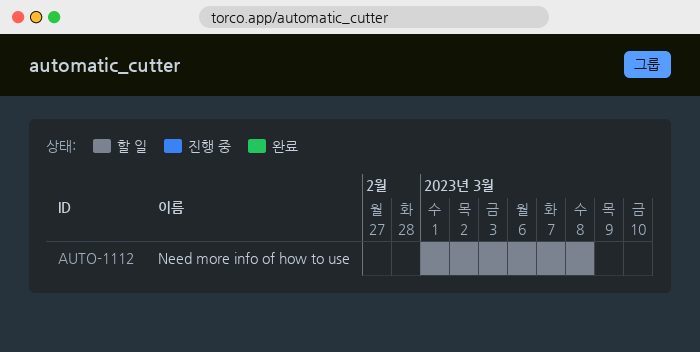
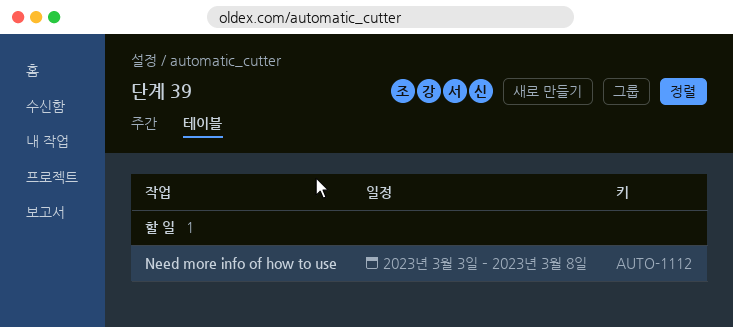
AUTO-1112, start: Mar 1 -> Mar 3

